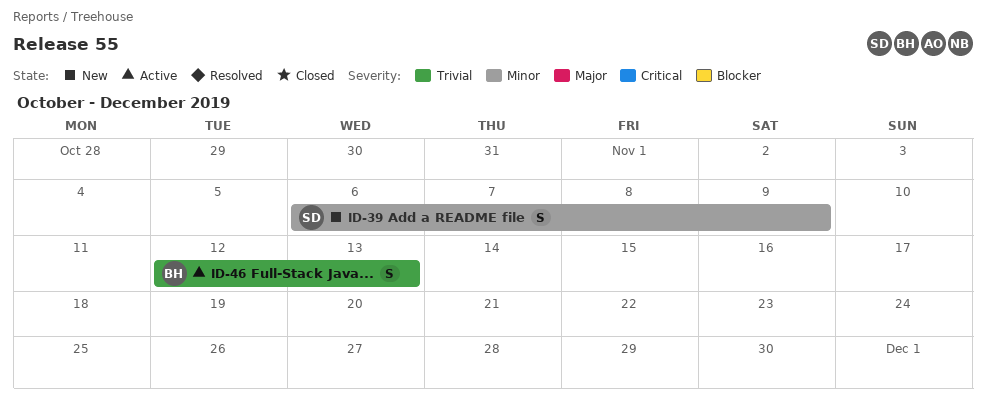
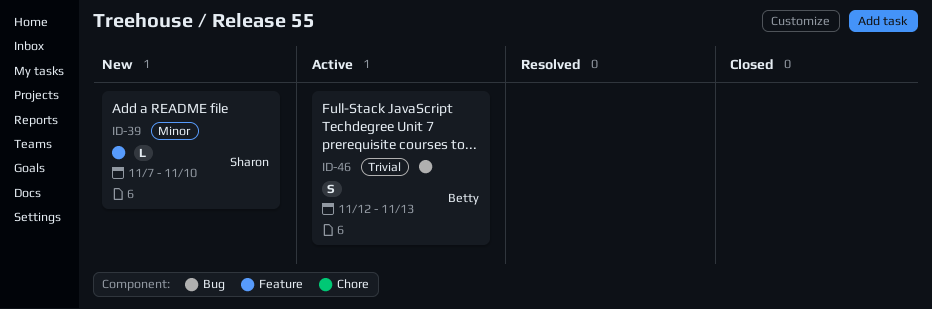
ID-39, estimate: S -> L
ID-39, start: Nov 6 -> Nov 7
ID-39, due: Nov 9 -> Nov 10

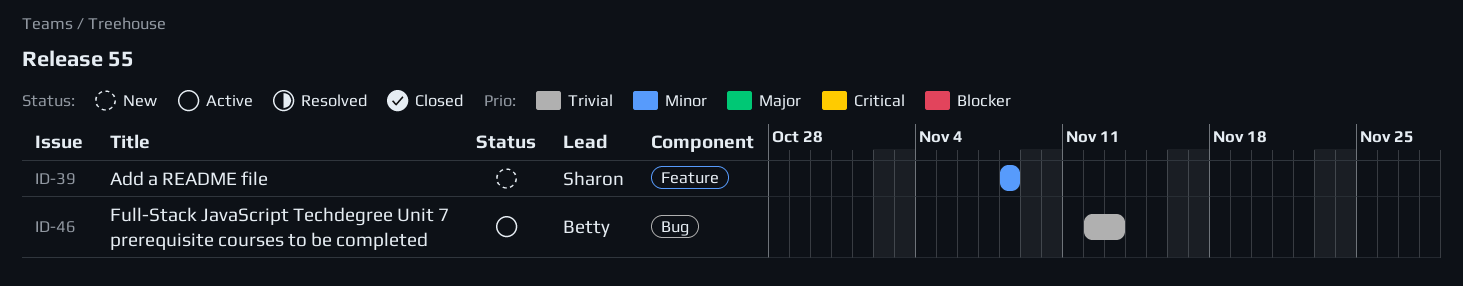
ID-39, start: Nov 7 -> Nov 8
ID-39, due: Nov 10 -> Nov 8

